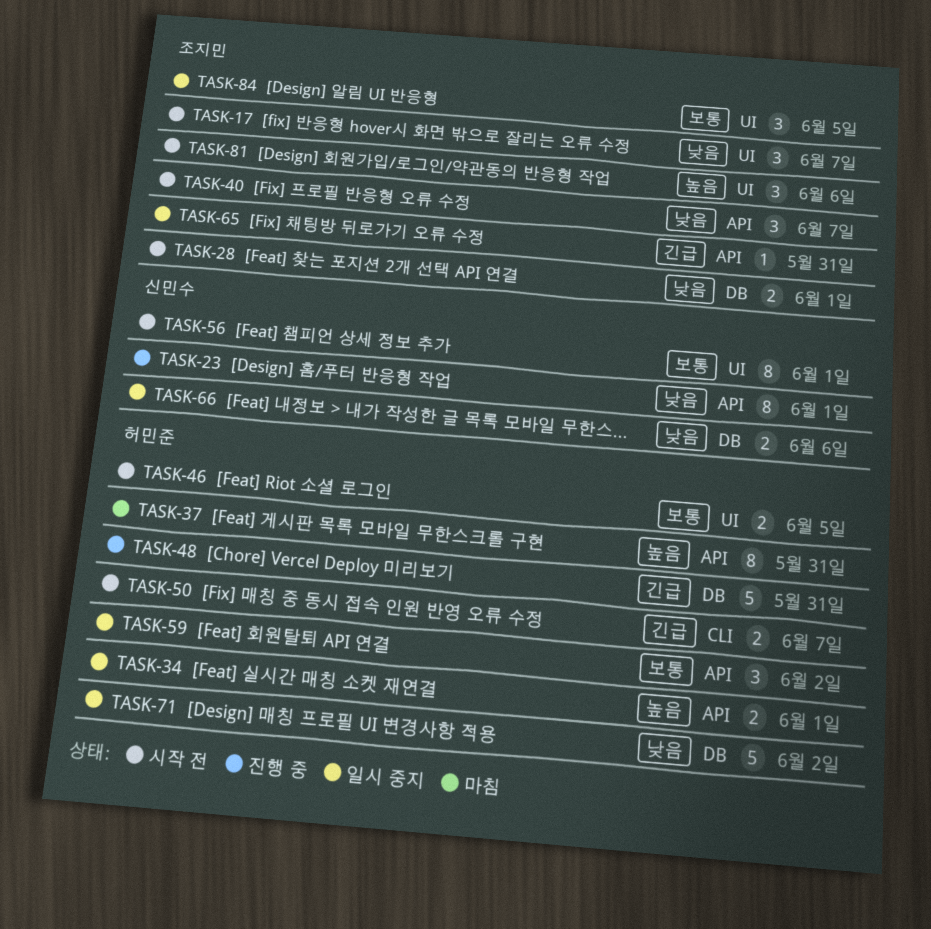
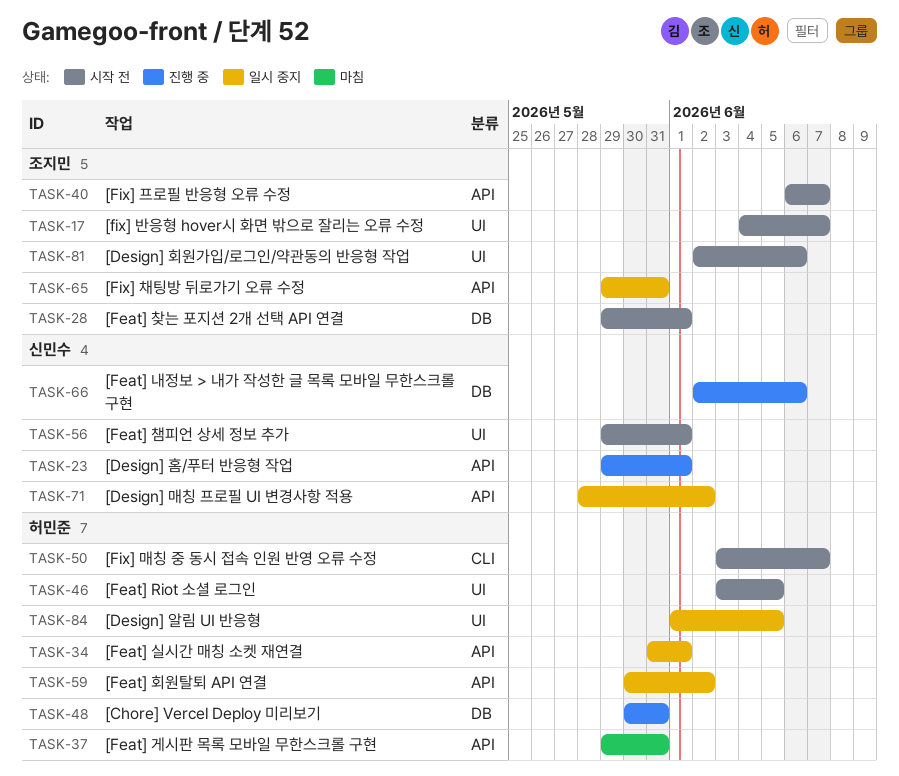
TASK-66, status: 일시 중지 -> 진행 중
TASK-71, owner: 허민준 -> 신민수
TASK-71, label: DB -> API
TASK-84, owner: 조지민 -> 허민준

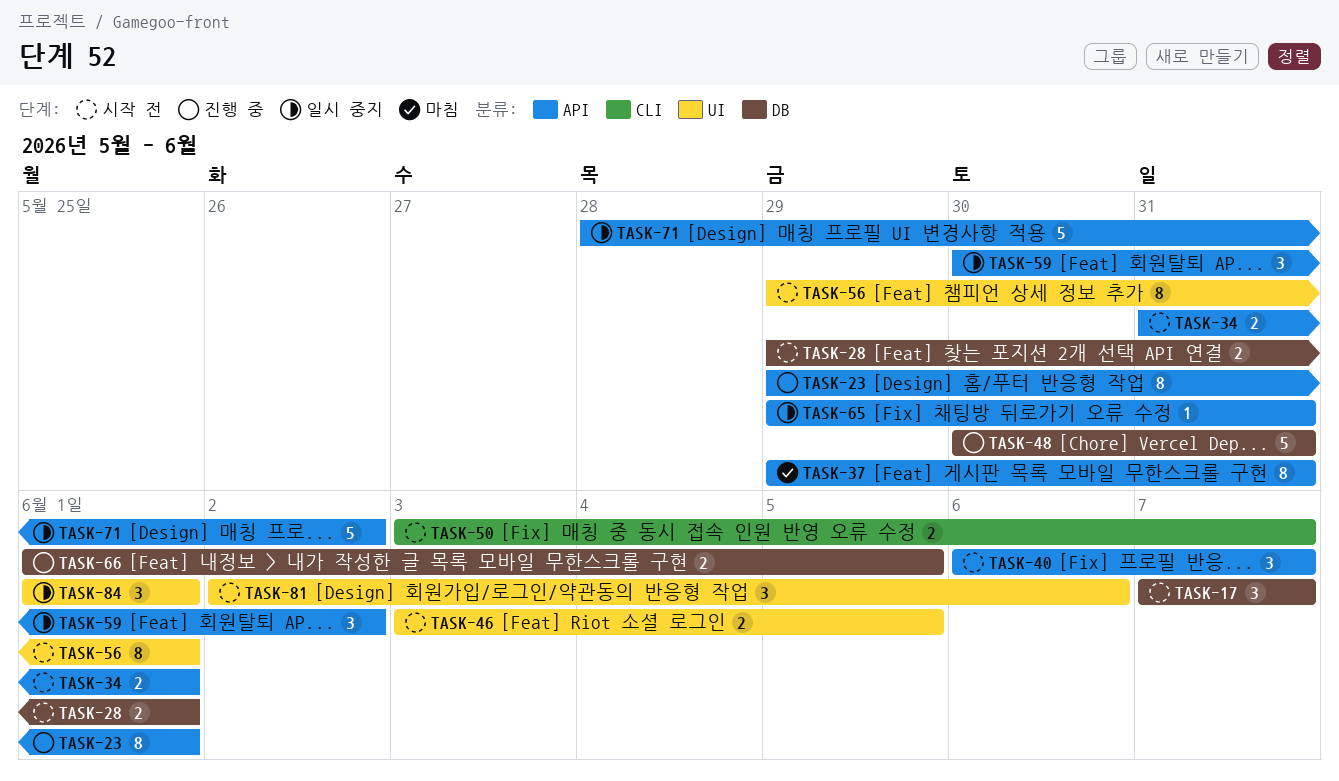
TASK-17, label: UI -> DB
TASK-17, start: Jun 4 -> Jun 7
TASK-34, status: 일시 중지 -> 시작 전
TASK-66, start: Jun 2 -> Jun 1
TASK-66, due: Jun 6 -> Jun 5
TASK-84, due: Jun 5 -> Jun 1

